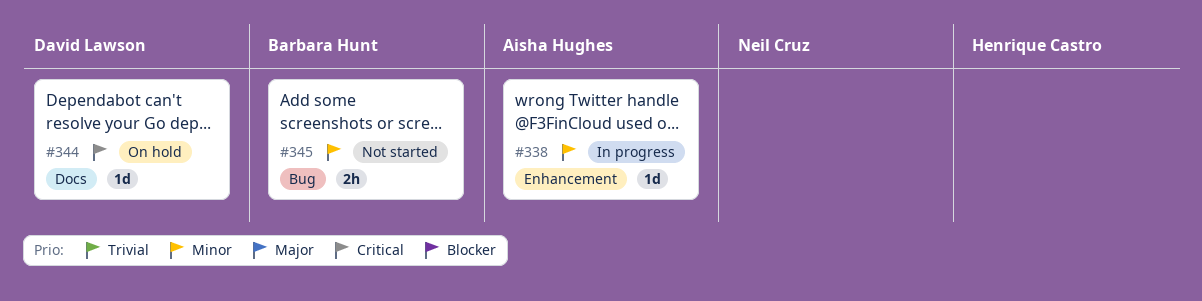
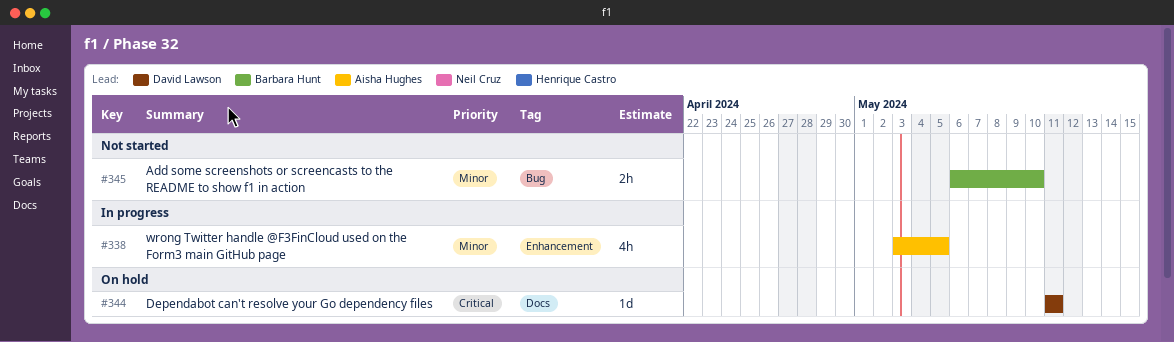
#338, estimate: 1d -> 4h

